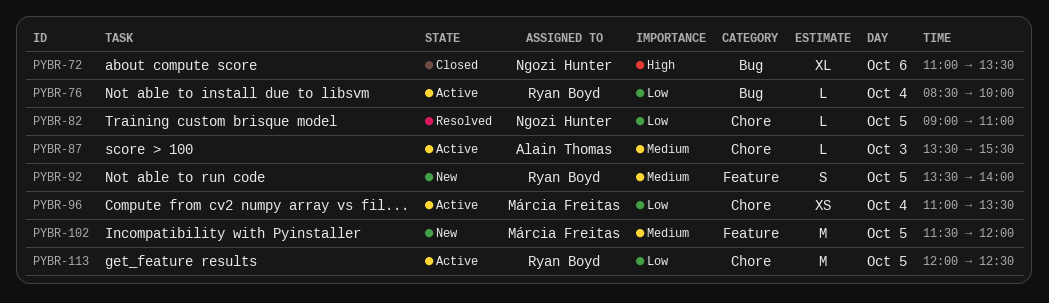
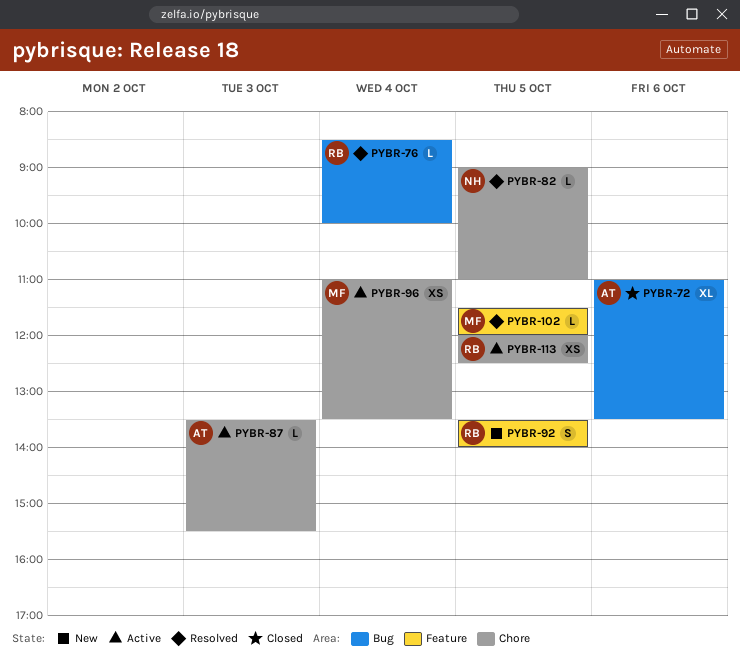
PYBR-72, owner: Ngozi Hunter -> Alain Thomas
PYBR-76, status: Active -> Resolved
PYBR-102, status: New -> Resolved
PYBR-102, estimate: M -> L
PYBR-113, estimate: M -> XS

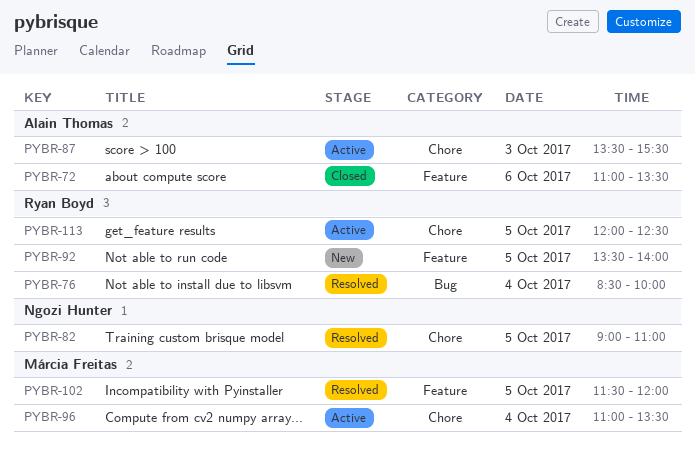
PYBR-72, label: Bug -> Feature

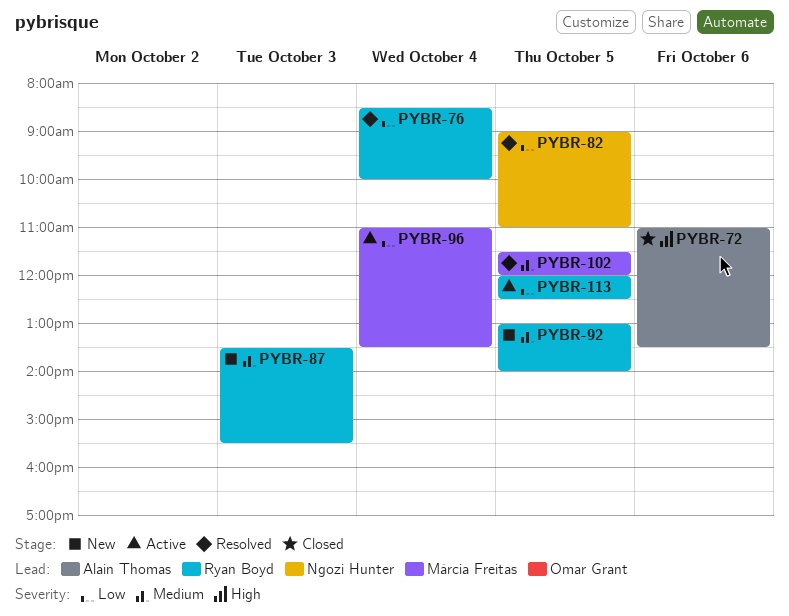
PYBR-87, status: Active -> New
PYBR-87, owner: Alain Thomas -> Ryan Boyd
PYBR-92, begins: 13:30 -> 13:00

